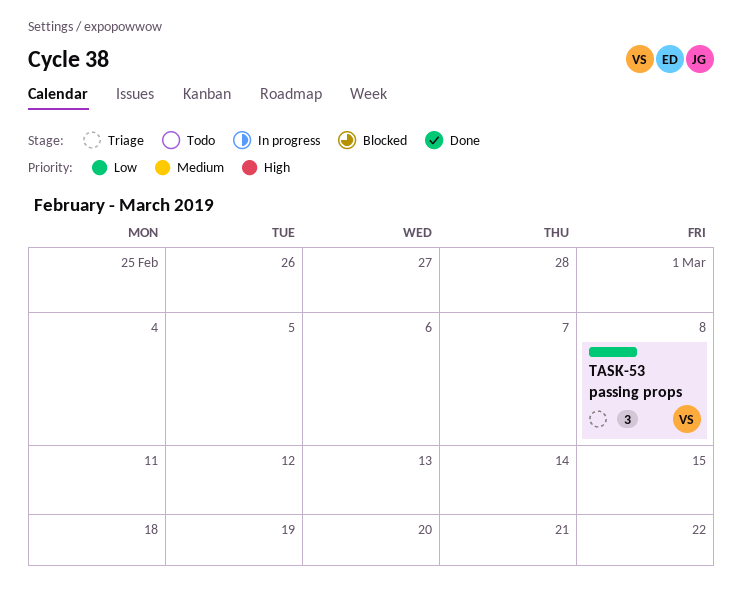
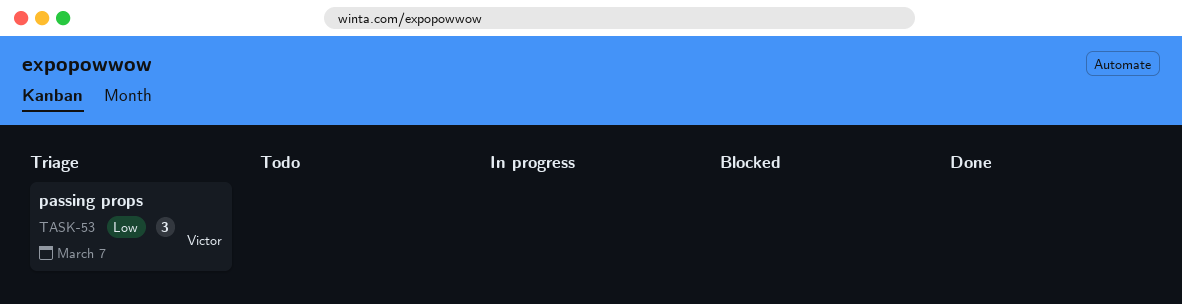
TASK-53, due: Mar 8 -> Mar 7

